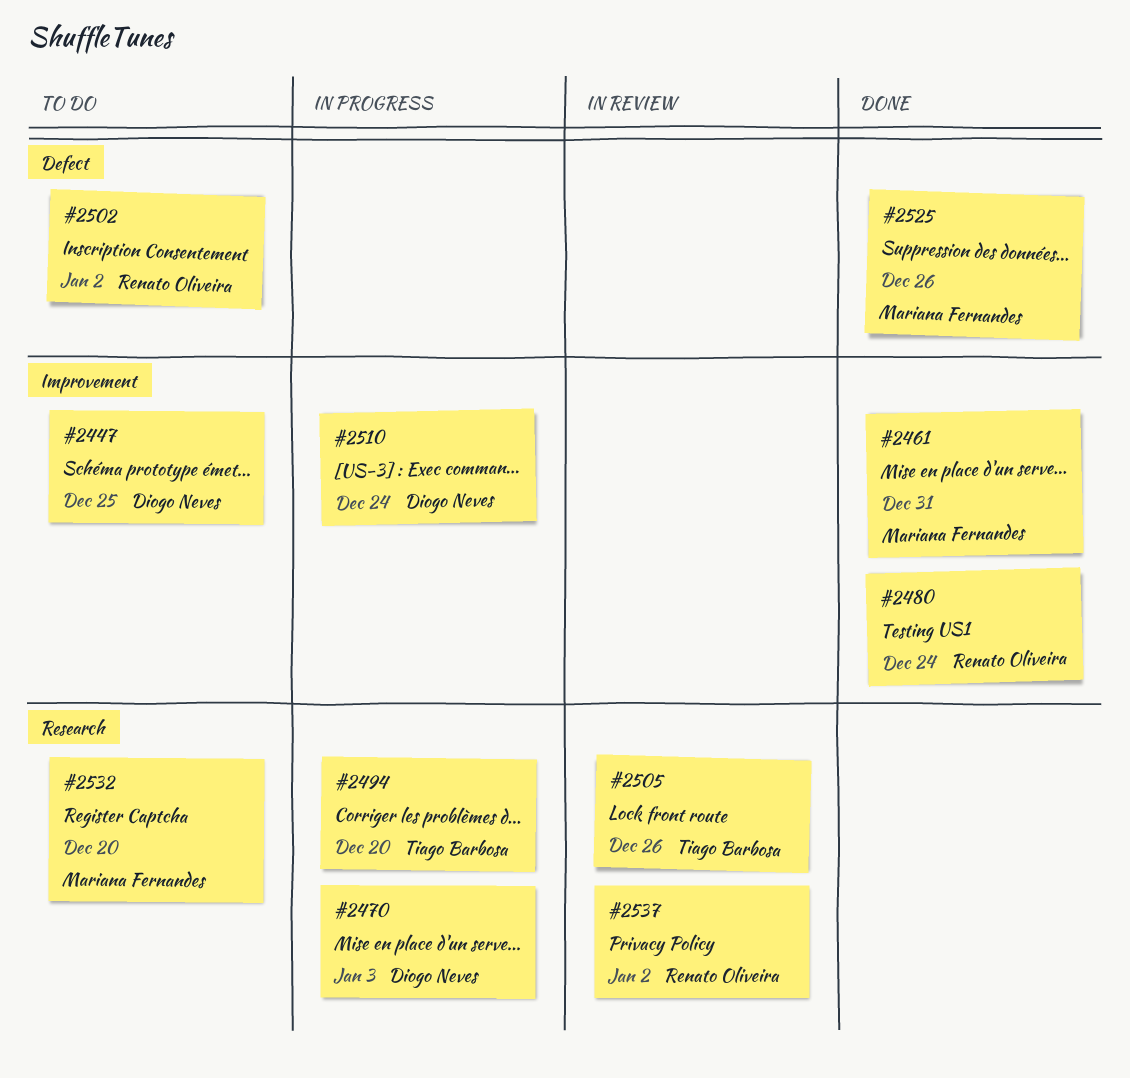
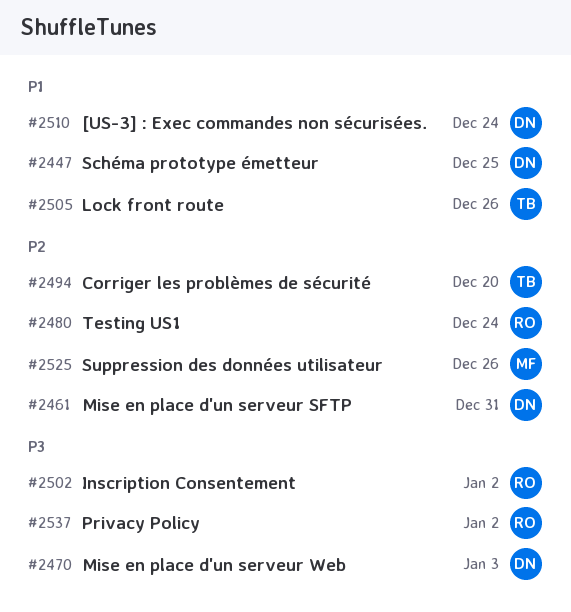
#2461, owner: Mariana Fernandes -> Diogo Neves
#2532: present -> none

